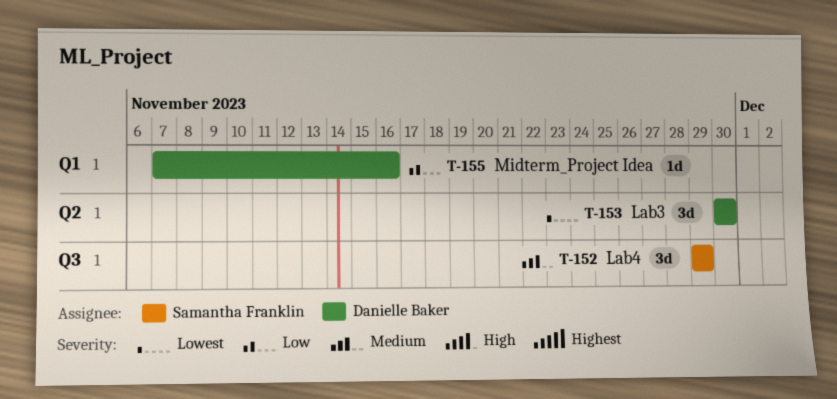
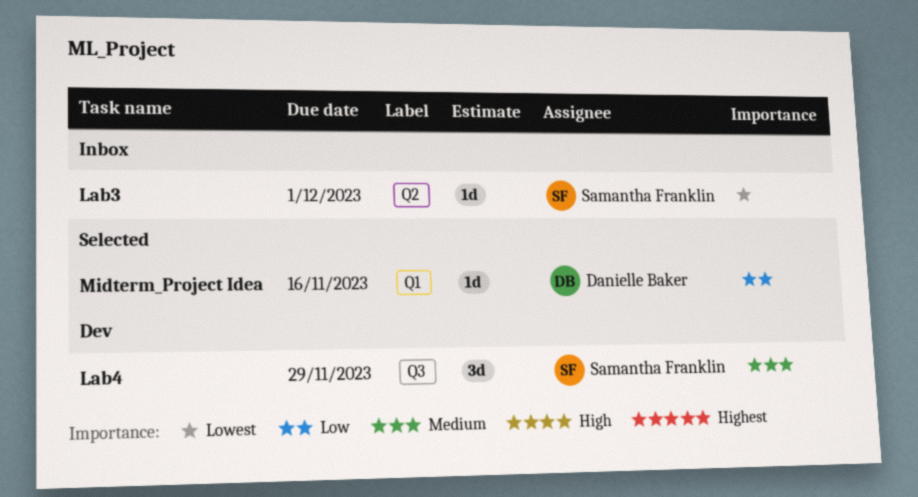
Lab3, owner: Danielle Baker -> Samantha Franklin
Lab3, estimate: 3d -> 1d
Lab3, due: Nov 30 -> Dec 1

